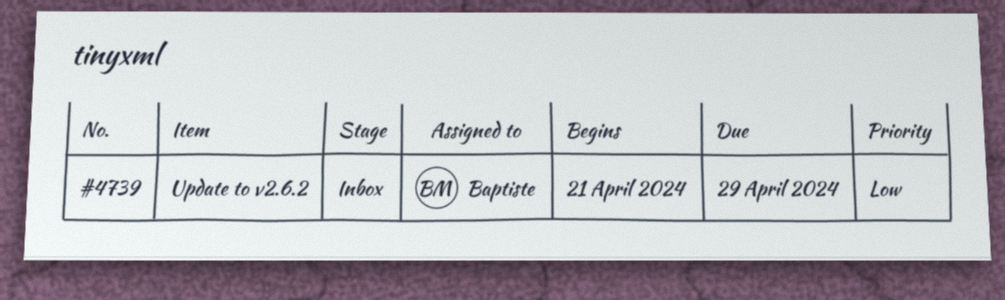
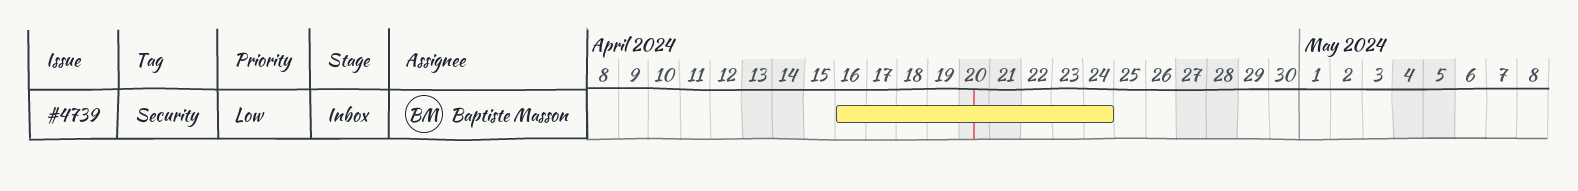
#4739, start: Apr 21 -> Apr 16
#4739, due: Apr 29 -> Apr 24

